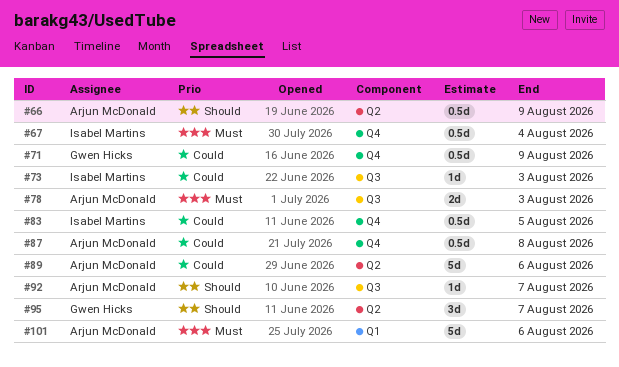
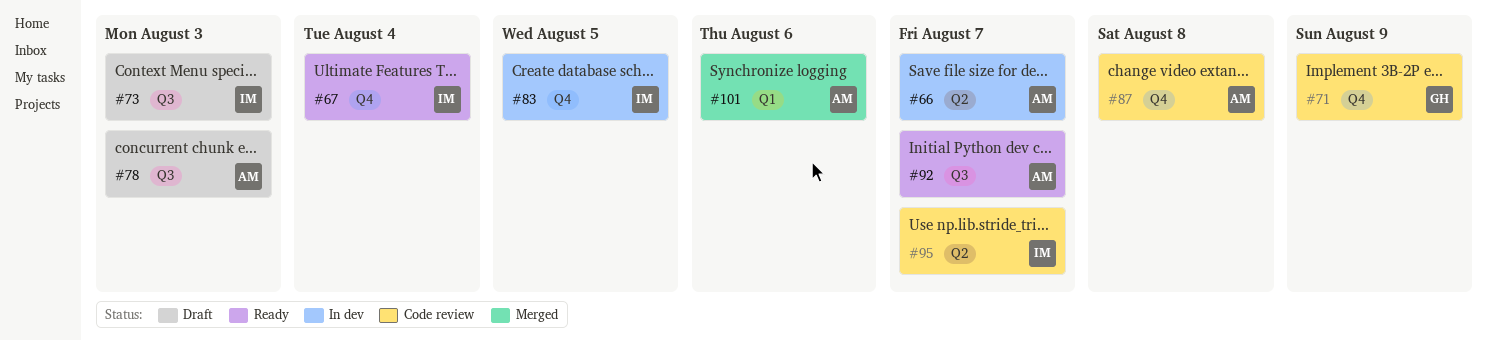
#66, due: Aug 9 -> Aug 7
#89: present -> none
#95, owner: Gwen Hicks -> Isabel Martins

